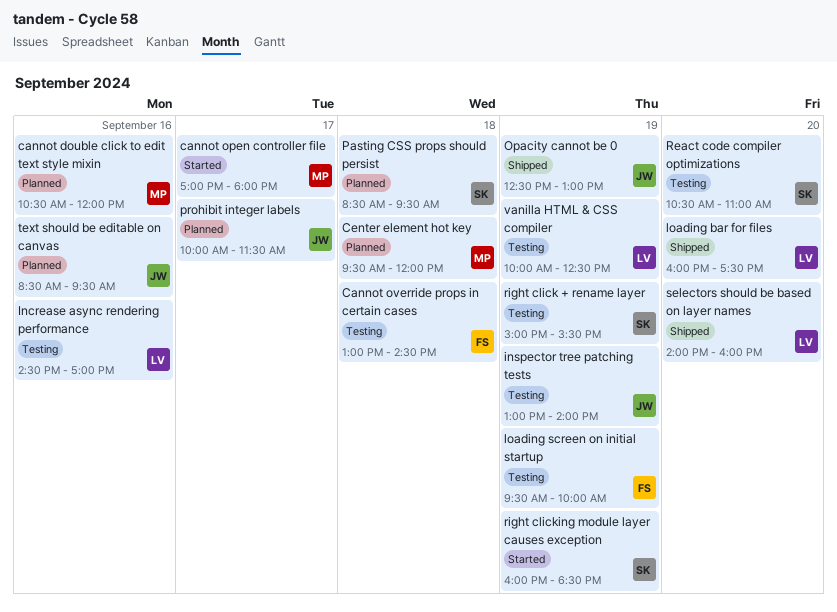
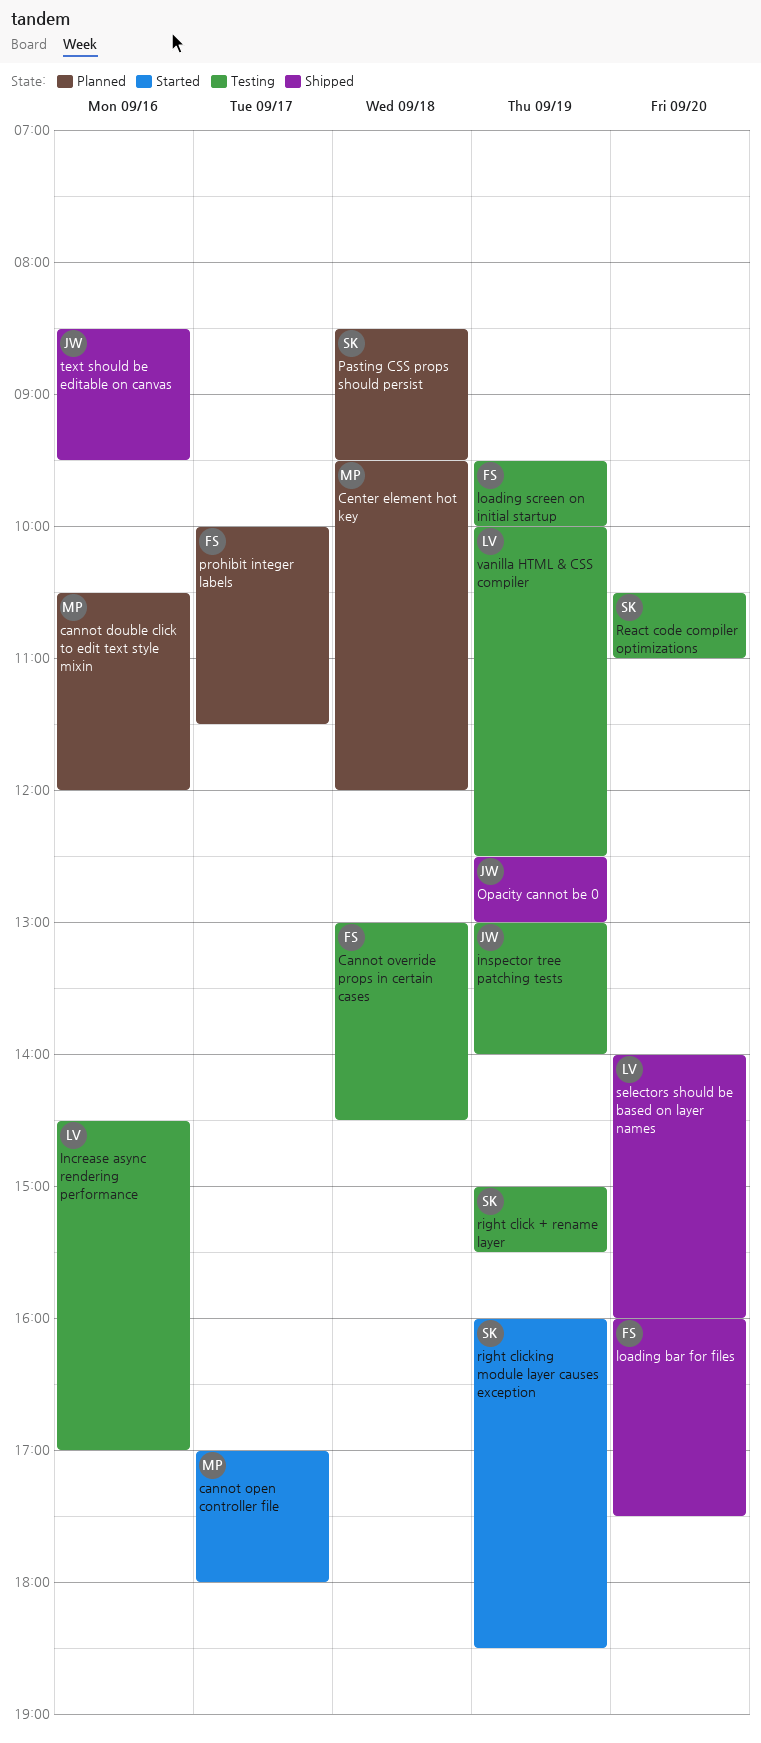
loading bar for files, owner: LV -> FS
prohibit integer labels, owner: JW -> FS
text should be editable on canvas, status: Planned -> Shipped

